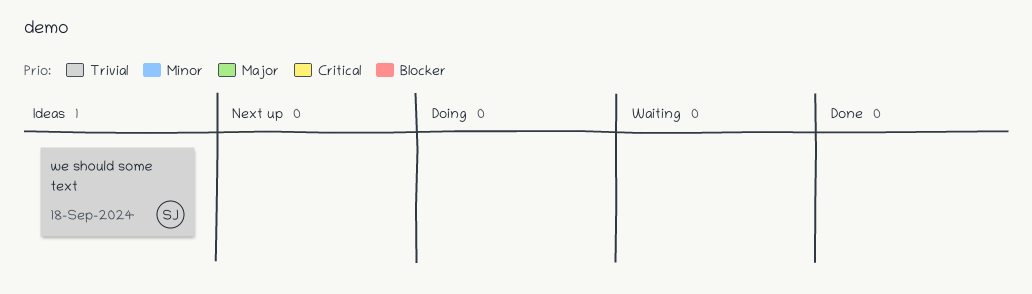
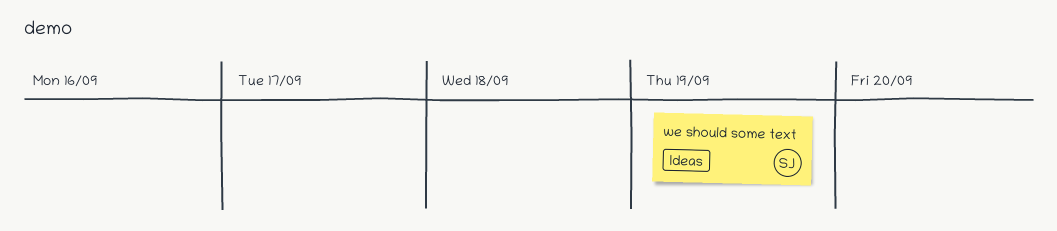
we should some text, due: Sep 18 -> Sep 19

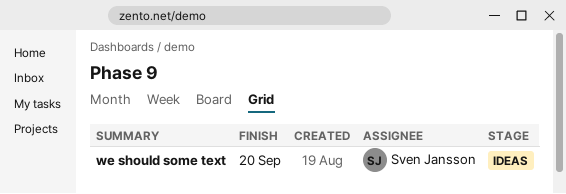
we should some text, due: Sep 19 -> Sep 20

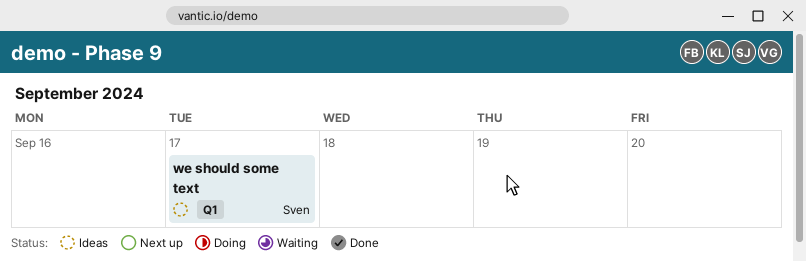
we should some text, due: Sep 20 -> Sep 17

